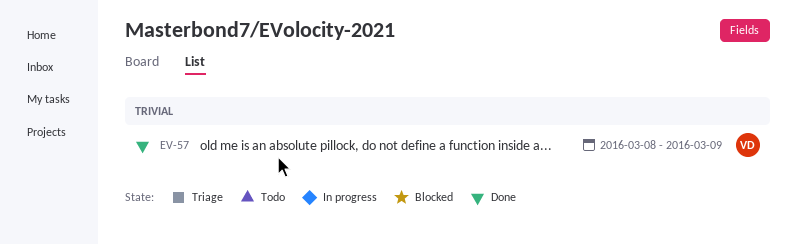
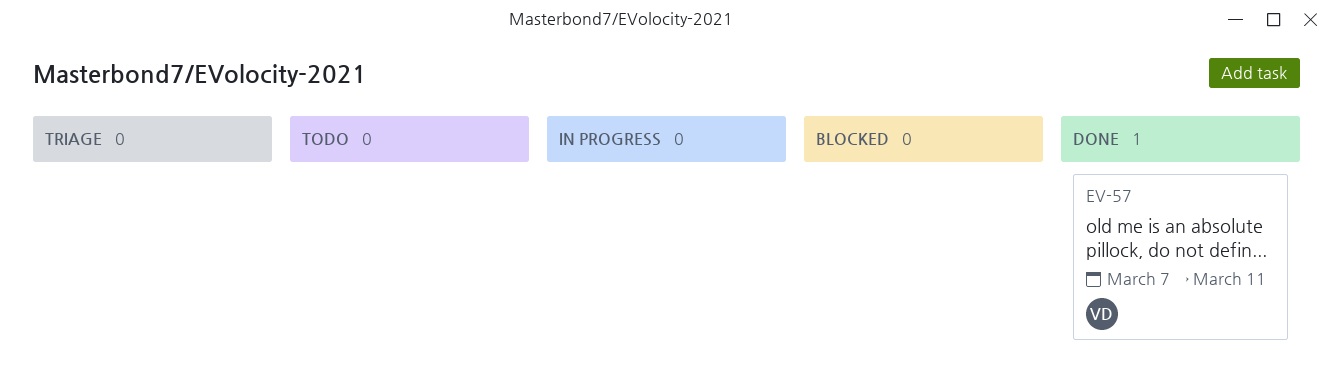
EV-57, start: Mar 8 -> Mar 7
EV-57, due: Mar 9 -> Mar 11

